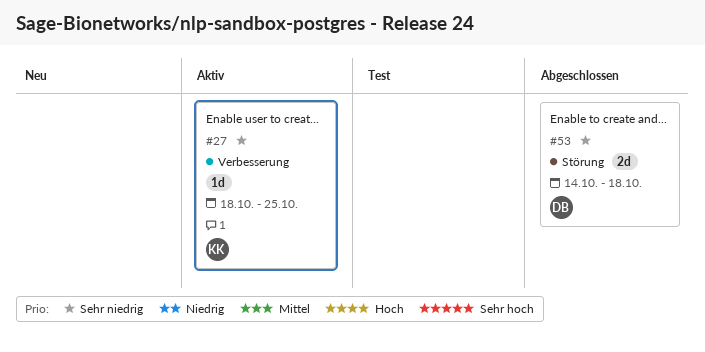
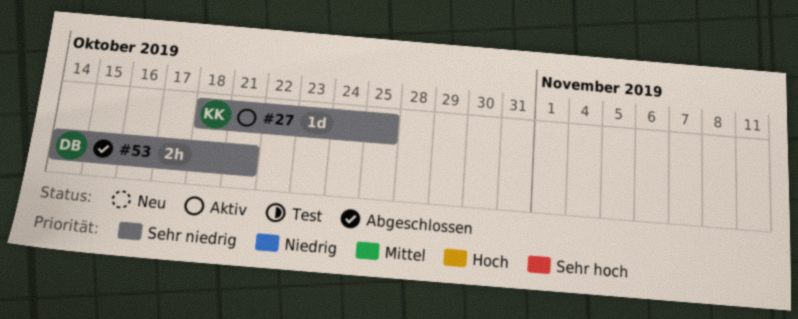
#53, estimate: 2d -> 2h
#53, due: Oct 18 -> Oct 21

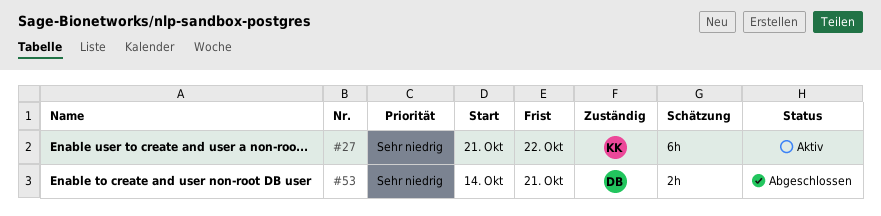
#27, estimate: 1d -> 6h
#27, start: Oct 18 -> Oct 21
#27, due: Oct 25 -> Oct 22

